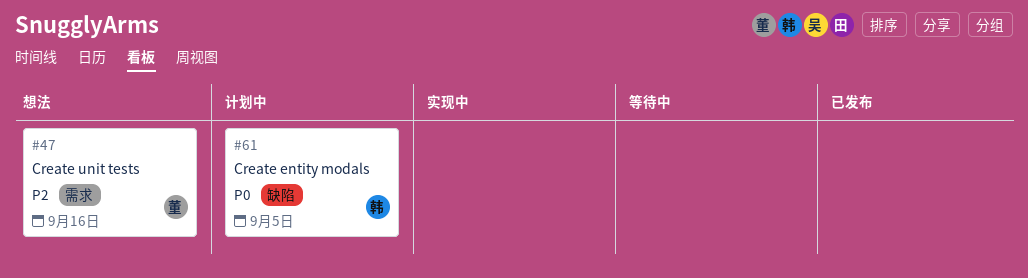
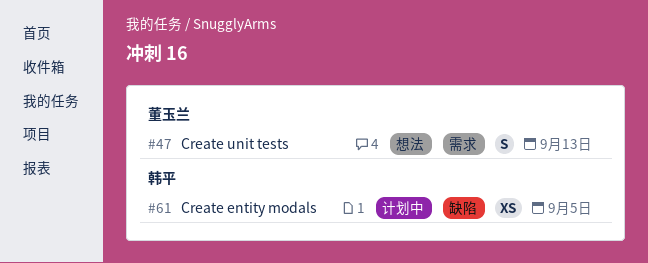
#47, due: Sep 16 -> Sep 13

